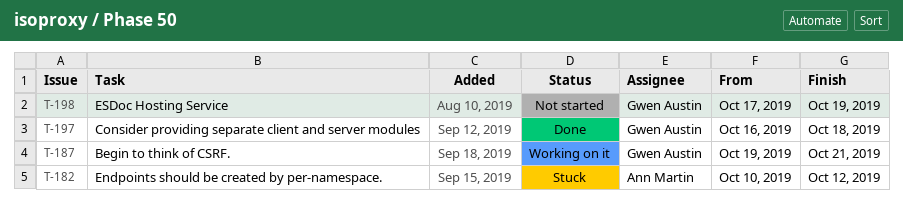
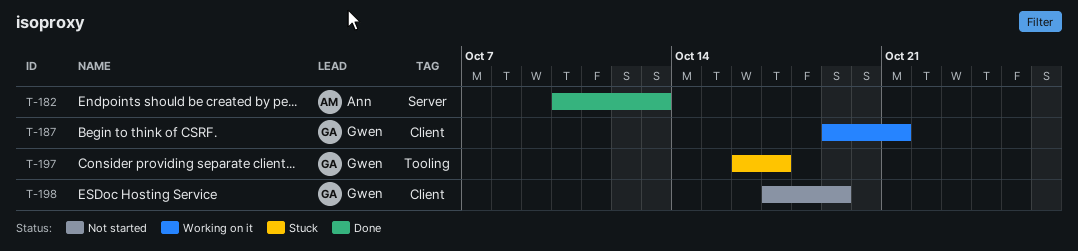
T-182, status: Stuck -> Done
T-182, due: Oct 12 -> Oct 13
T-197, status: Done -> Stuck
T-197, due: Oct 18 -> Oct 17

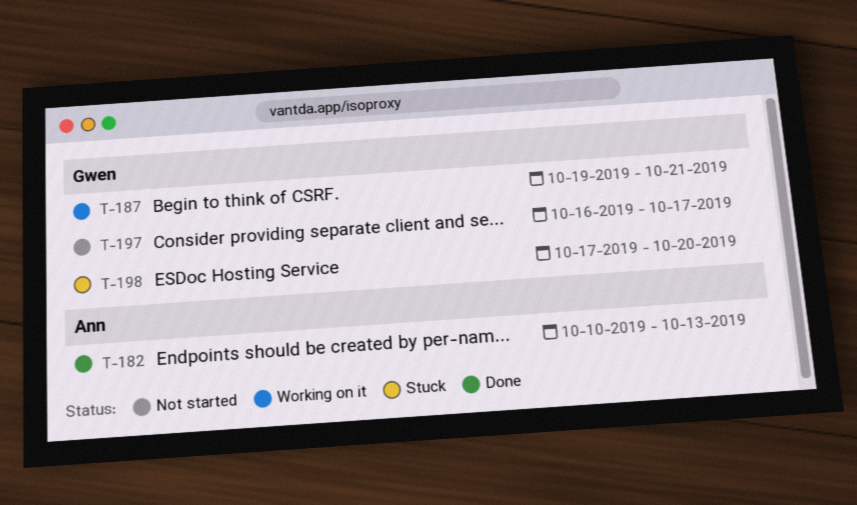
T-197, status: Stuck -> Not started
T-198, status: Not started -> Stuck
T-198, due: Oct 19 -> Oct 20

